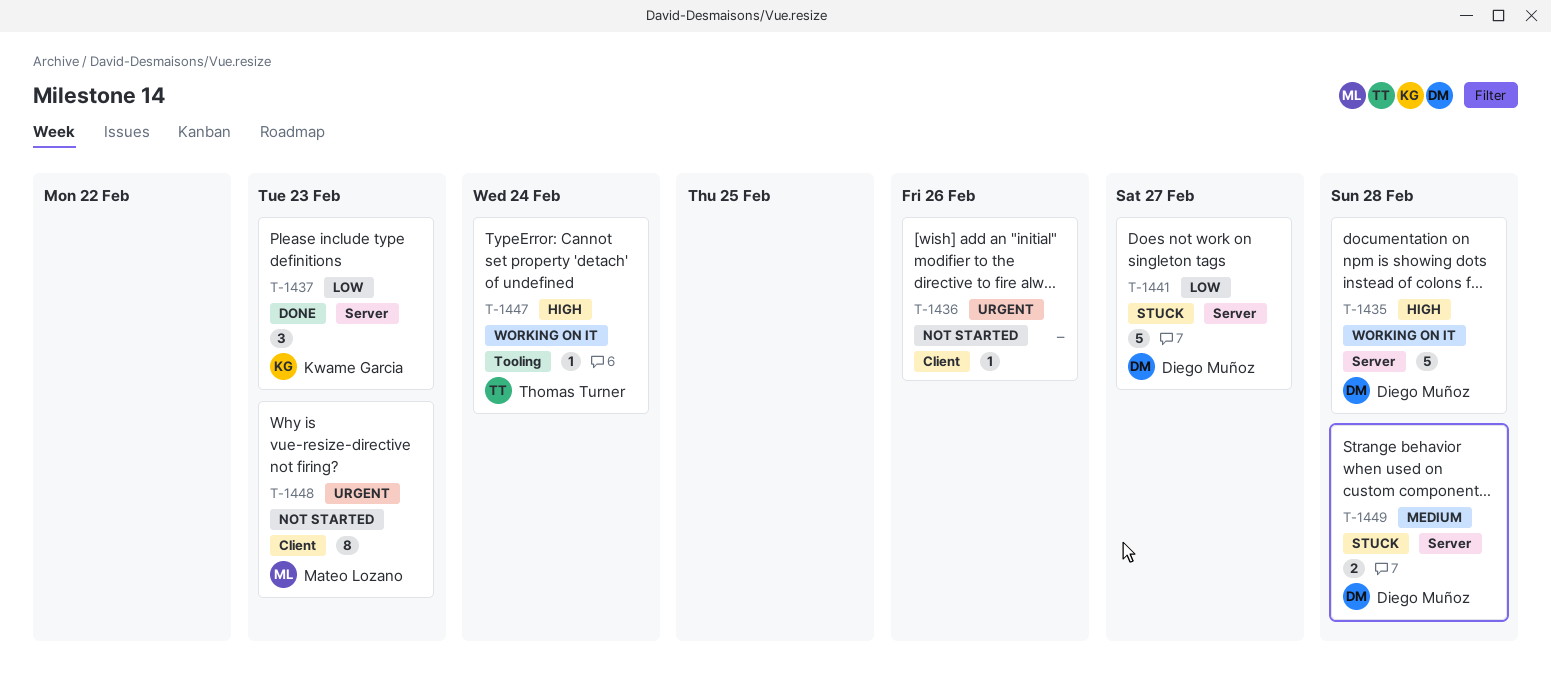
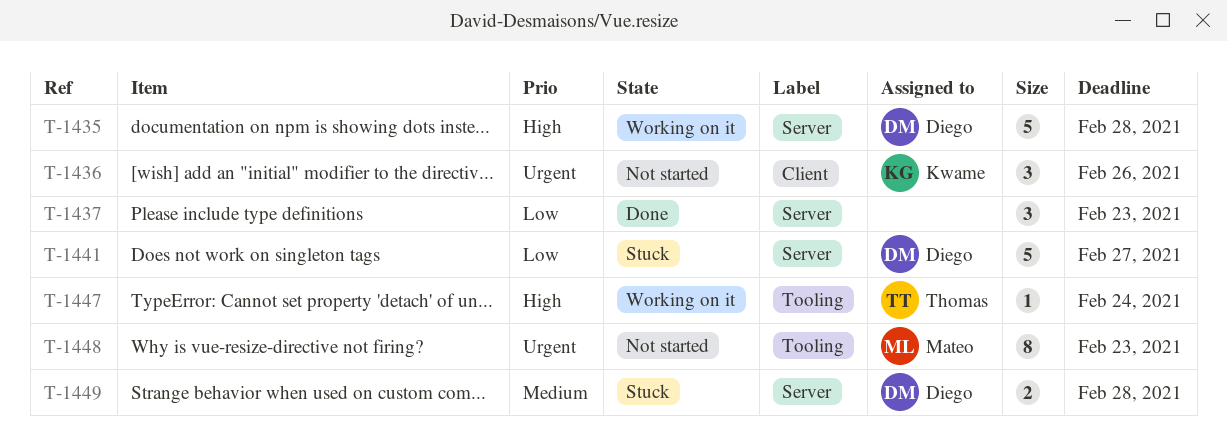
T-1436, owner: none -> Kwame Garcia
T-1436, estimate: 1 -> 3
T-1437, owner: Kwame Garcia -> none
T-1448, label: Client -> Tooling

